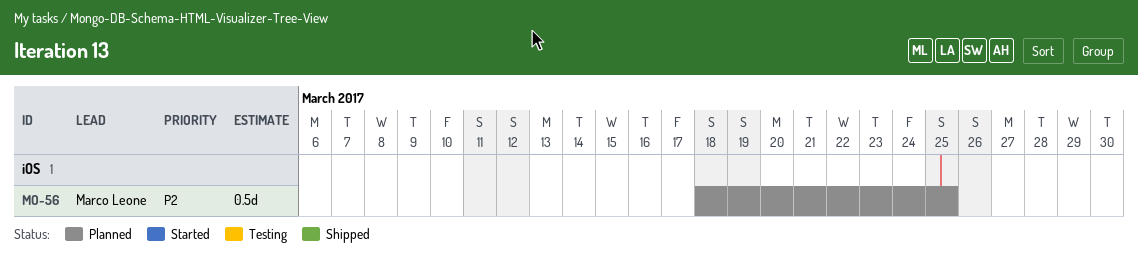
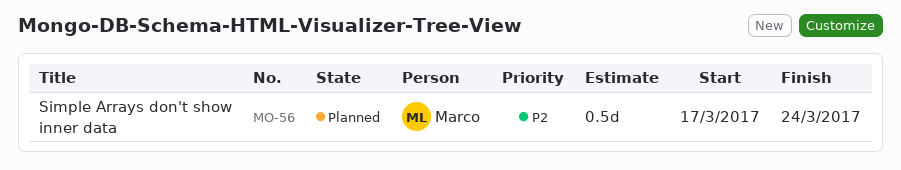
MO-56, start: Mar 18 -> Mar 17
MO-56, due: Mar 25 -> Mar 24

